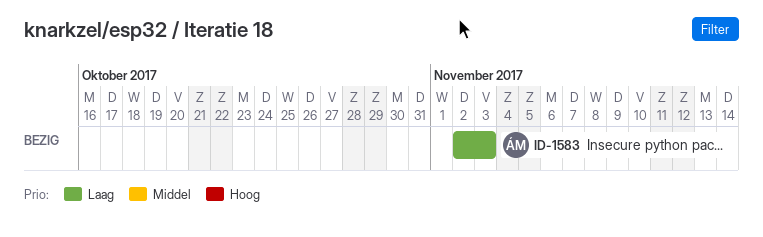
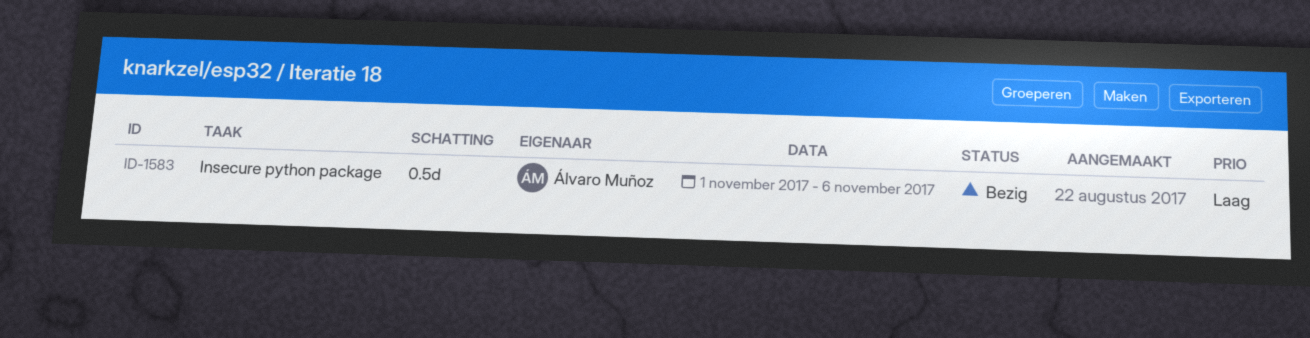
ID-1583, start: Nov 2 -> Nov 1
ID-1583, due: Nov 3 -> Nov 6

